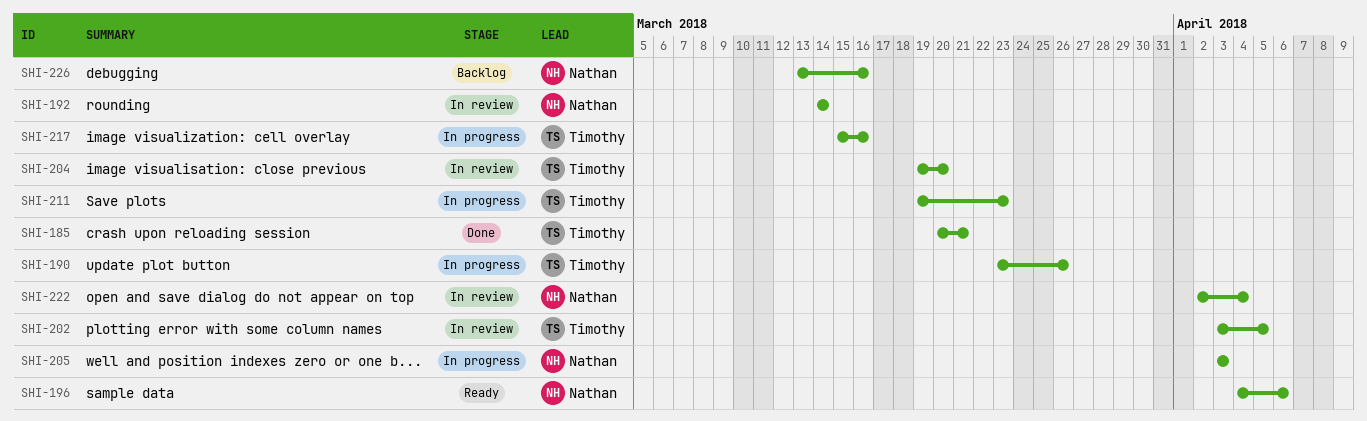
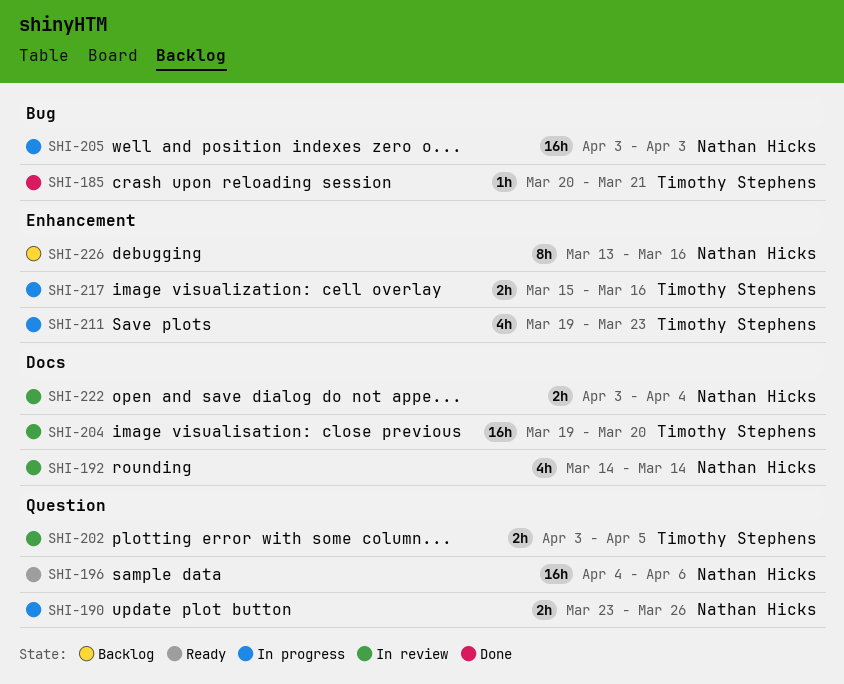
SHI-190, owner: Timothy Stephens -> Nathan Hicks
SHI-222, start: Apr 2 -> Apr 3

